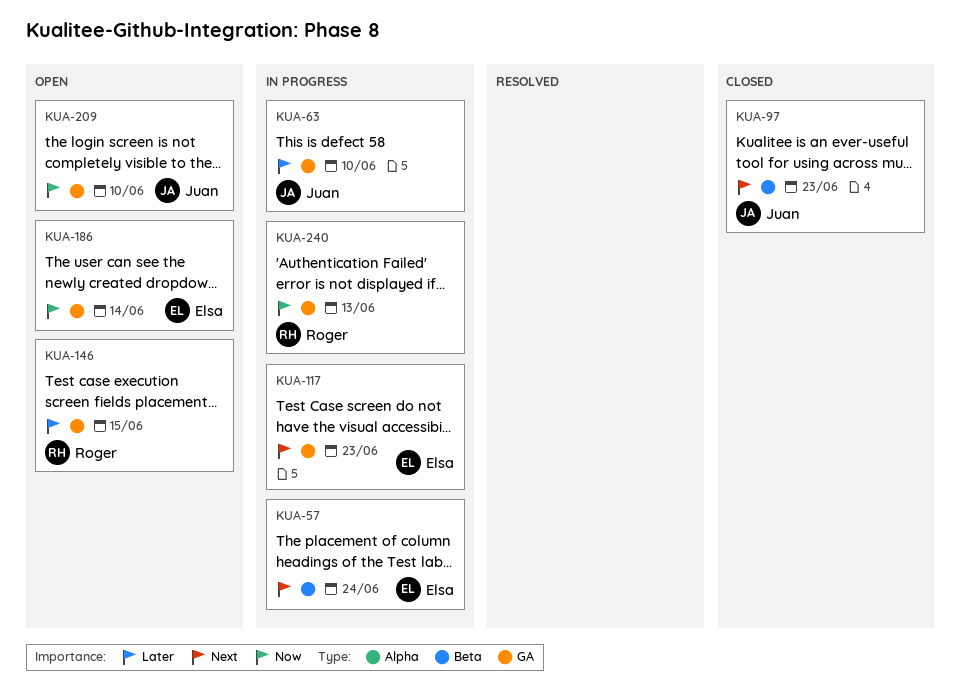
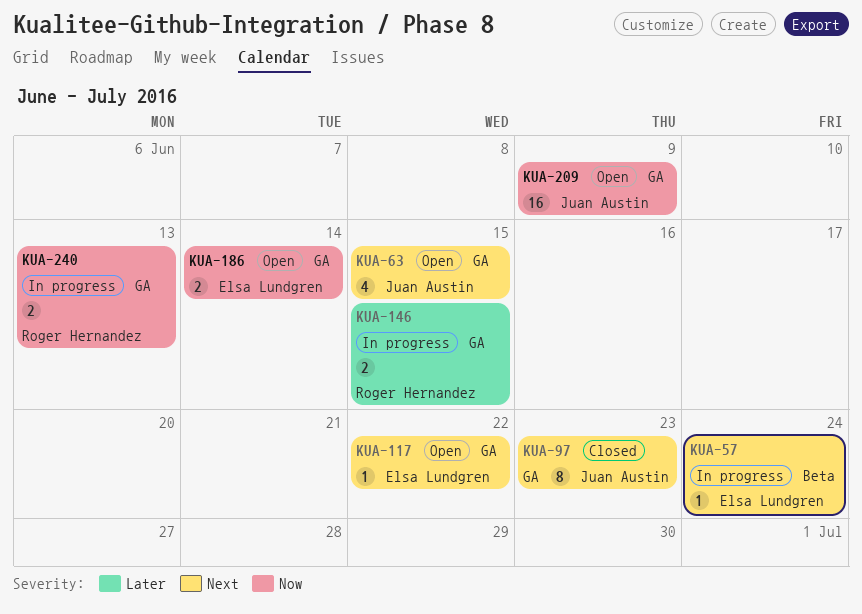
KUA-63, status: In progress -> Open
KUA-63, priority: Later -> Next
KUA-63, due: Jun 10 -> Jun 15
KUA-97, label: Beta -> GA
KUA-117, status: In progress -> Open
KUA-117, due: Jun 23 -> Jun 22
KUA-146, status: Open -> In progress
KUA-209, due: Jun 10 -> Jun 9

